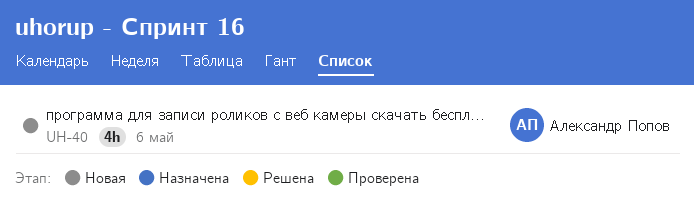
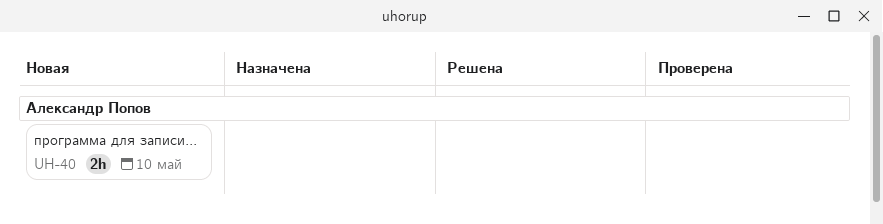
UH-40, estimate: 4h -> 2h
UH-40, due: May 6 -> May 10

